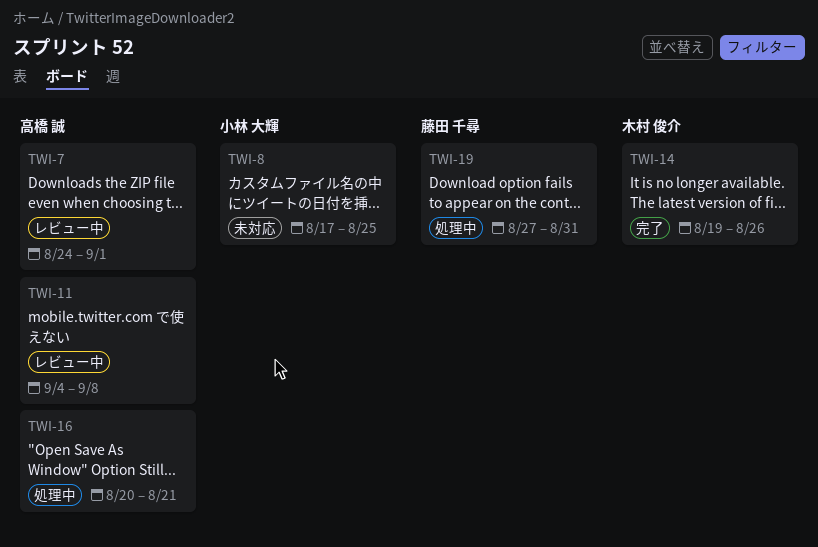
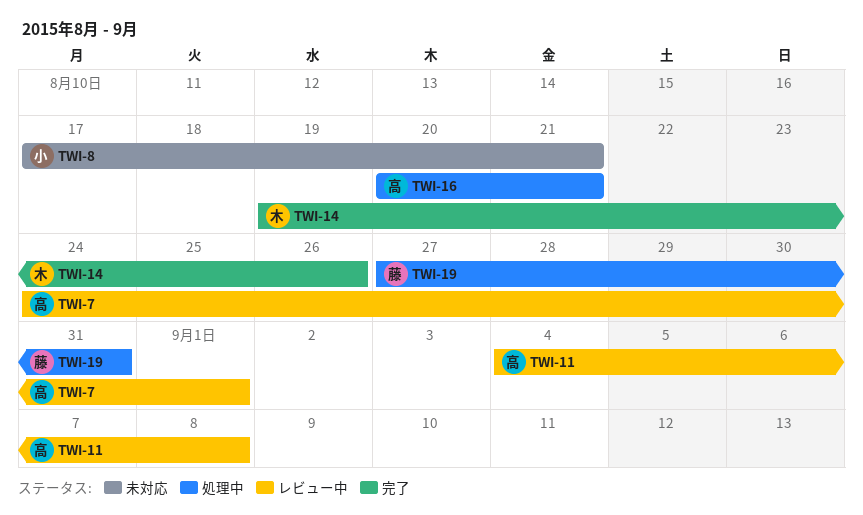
TWI-8, due: Aug 25 -> Aug 21

